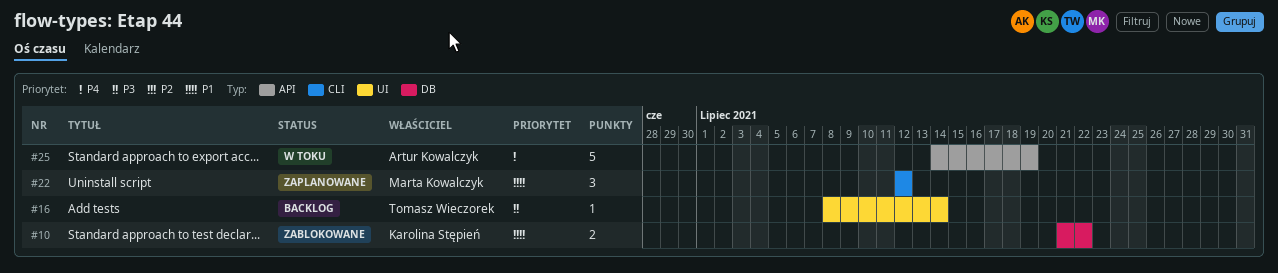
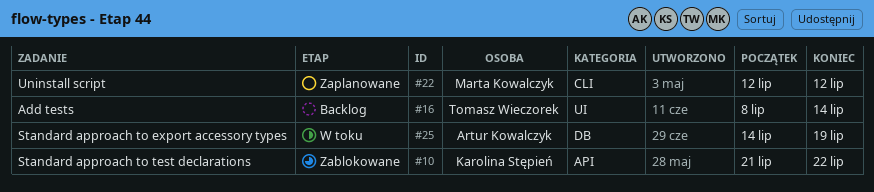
#10, label: DB -> API
#25, label: API -> DB

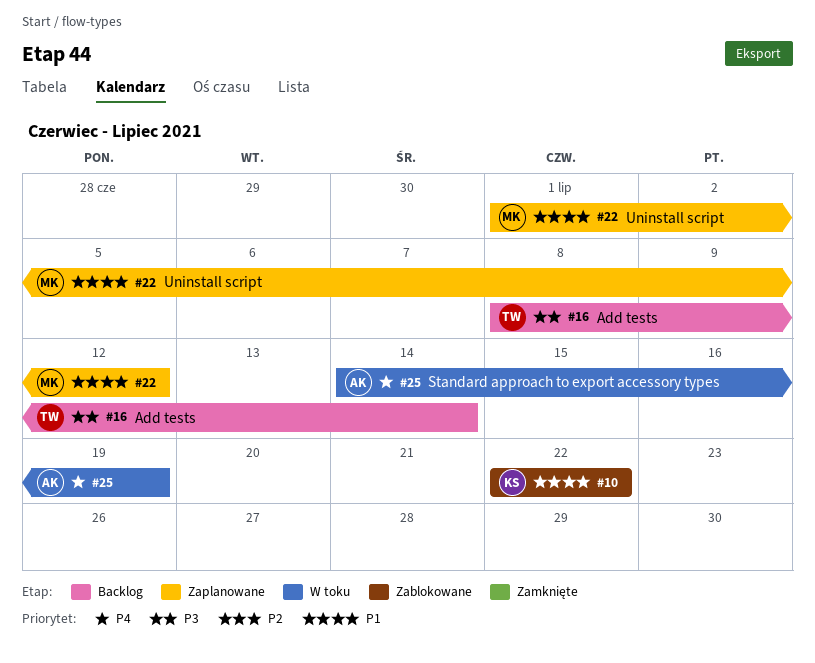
#10, start: Jul 21 -> Jul 22
#22, start: Jul 12 -> Jul 1

